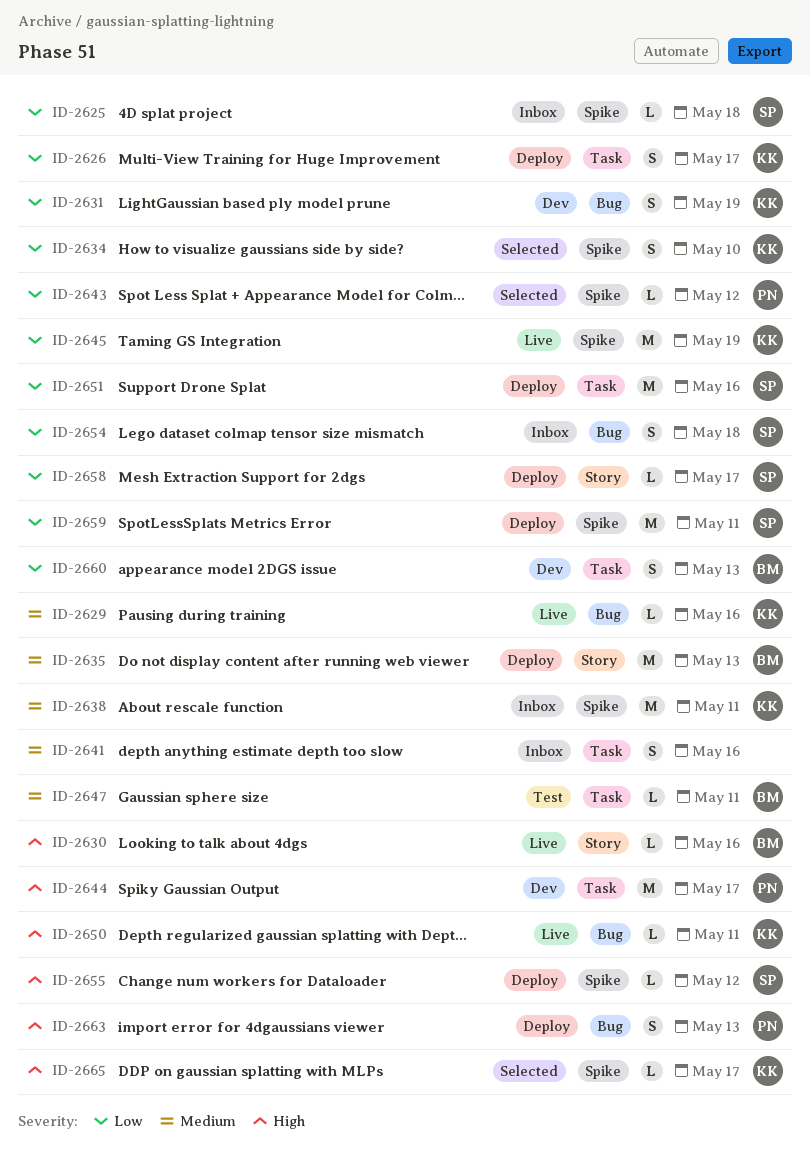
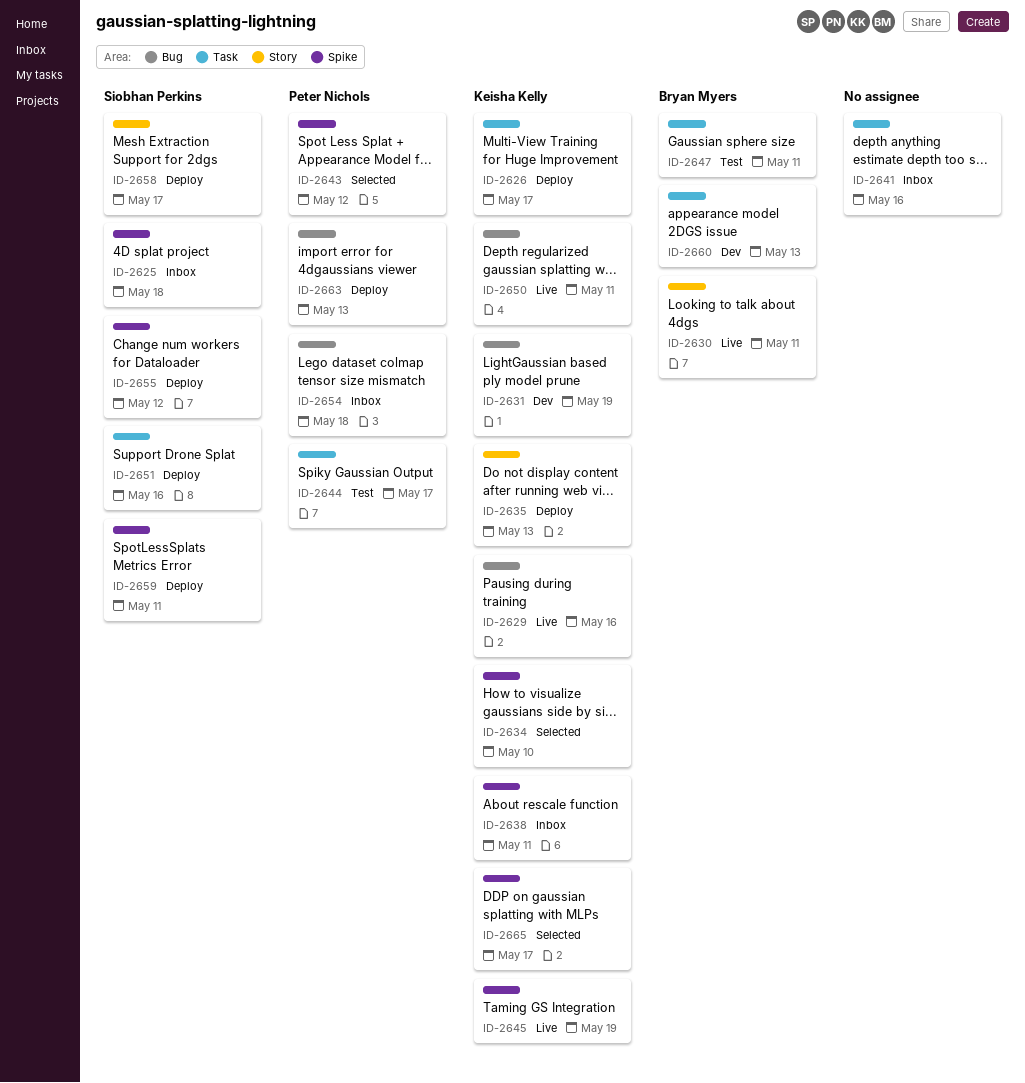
ID-2630, due: May 16 -> May 11
ID-2635, owner: Bryan Myers -> Keisha Kelly
ID-2644, status: Dev -> Test
ID-2654, owner: Siobhan Perkins -> Peter Nichols

